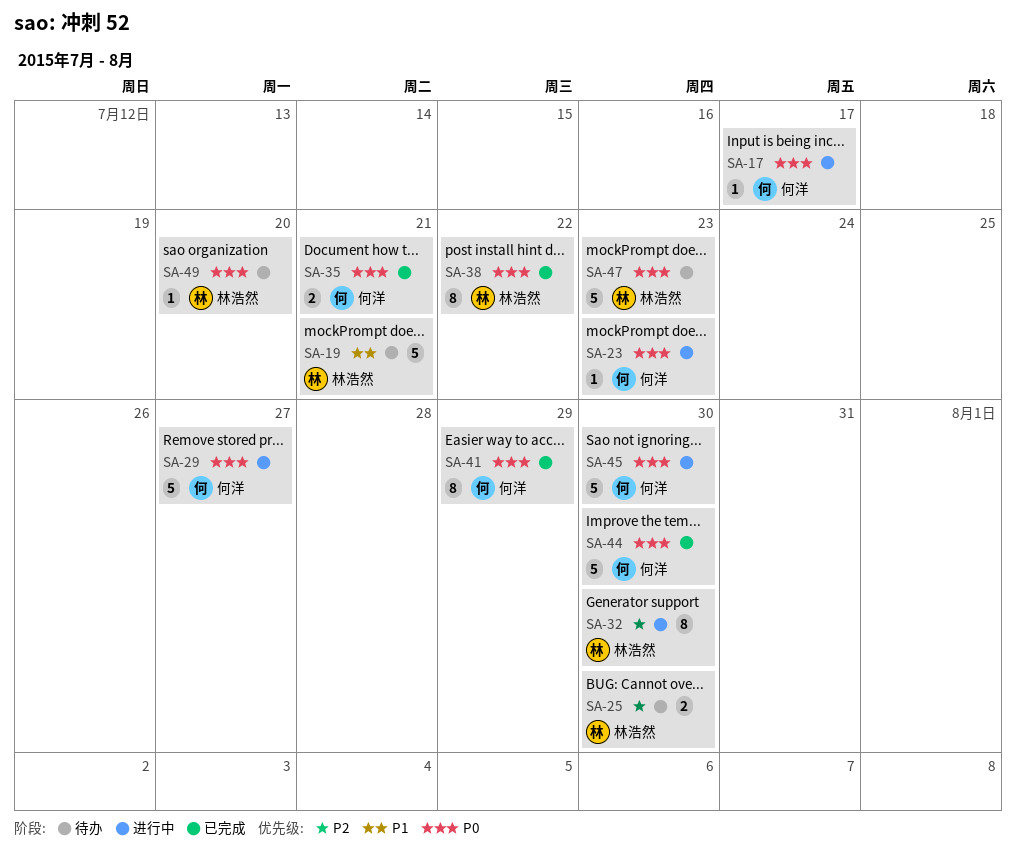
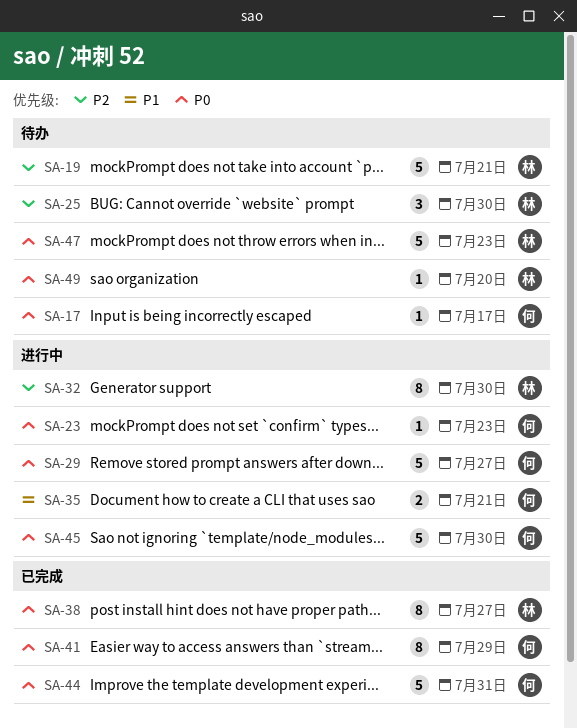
SA-17, status: 进行中 -> 待办
SA-19, priority: P1 -> P2
SA-25, estimate: 2 -> 3
SA-35, status: 已完成 -> 进行中
SA-35, priority: P0 -> P1
SA-38, due: Jul 22 -> Jul 27
SA-44, due: Jul 30 -> Jul 31

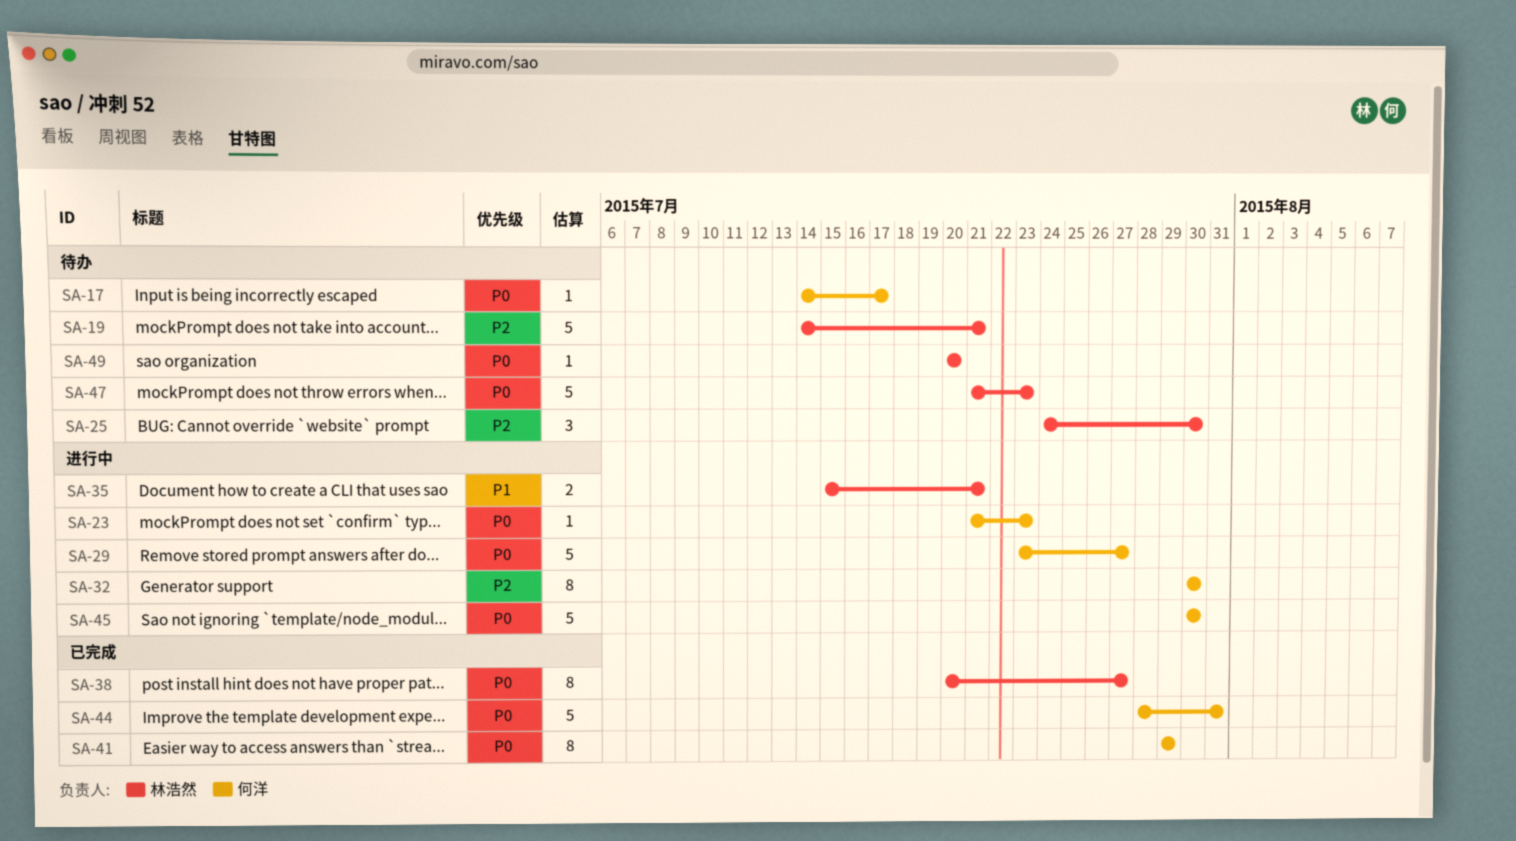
SA-32, owner: 林浩然 -> 何洋
SA-35, owner: 何洋 -> 林浩然

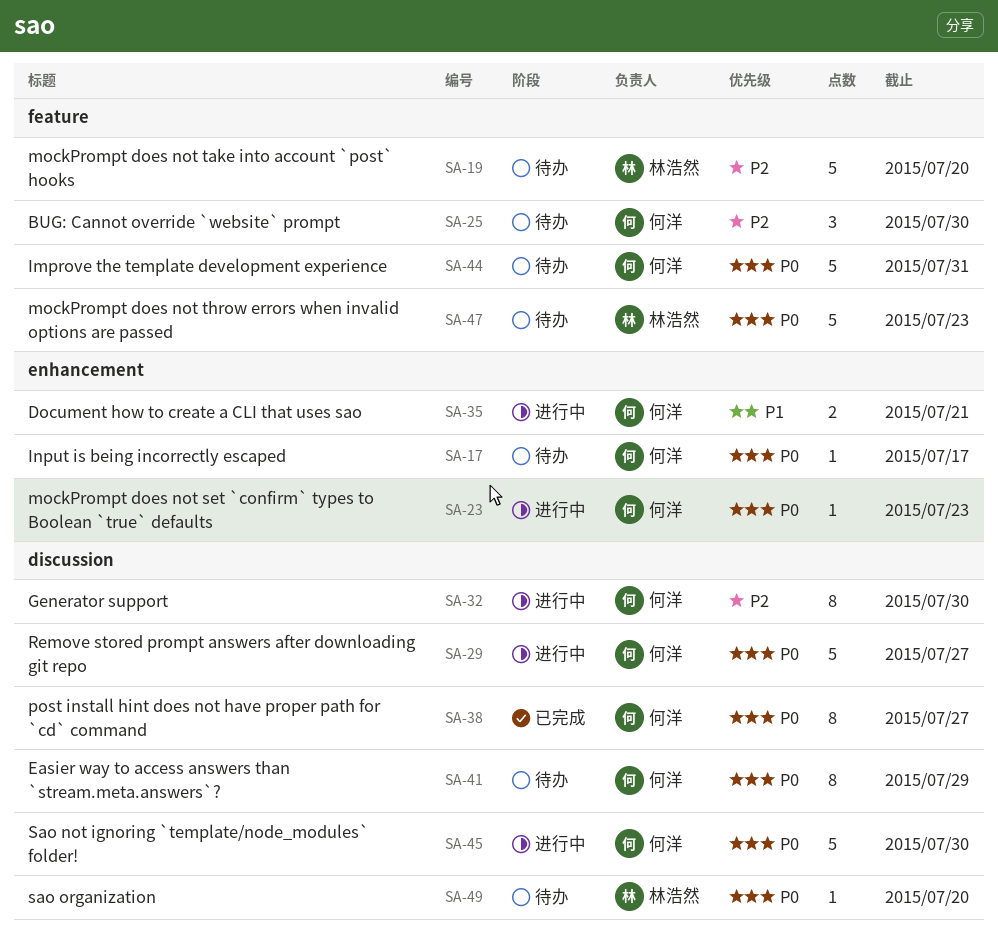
SA-19, due: Jul 21 -> Jul 20
SA-25, owner: 林浩然 -> 何洋
SA-35, owner: 林浩然 -> 何洋
SA-38, owner: 林浩然 -> 何洋
SA-41, status: 已完成 -> 待办
SA-44, status: 已完成 -> 待办

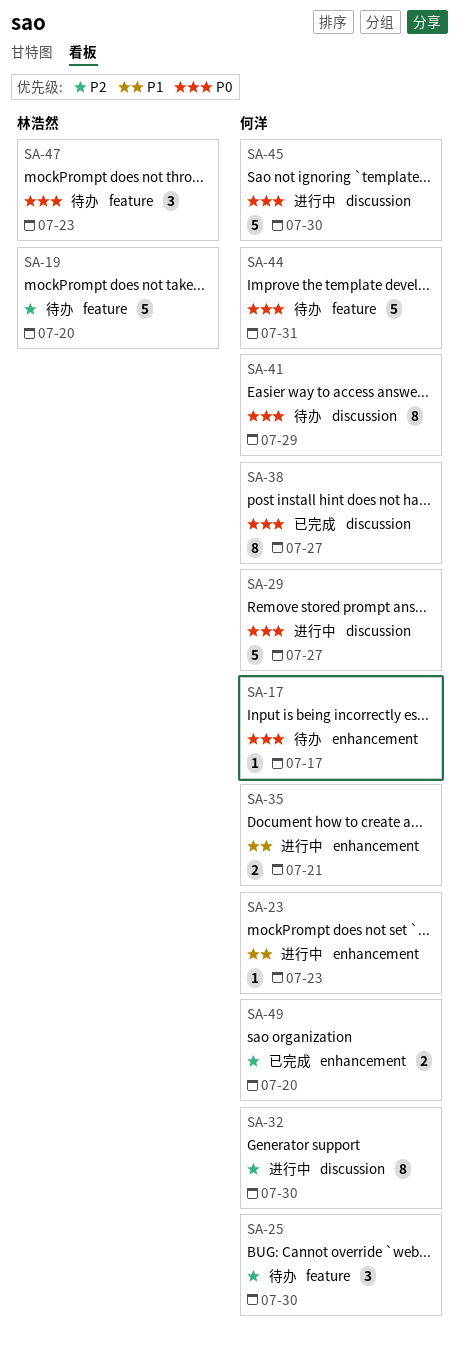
SA-23, priority: P0 -> P1
SA-47, estimate: 5 -> 3
SA-49, status: 待办 -> 已完成
SA-49, owner: 林浩然 -> 何洋
SA-49, priority: P0 -> P2
SA-49, label: discussion -> enhancement
SA-49, estimate: 1 -> 2

